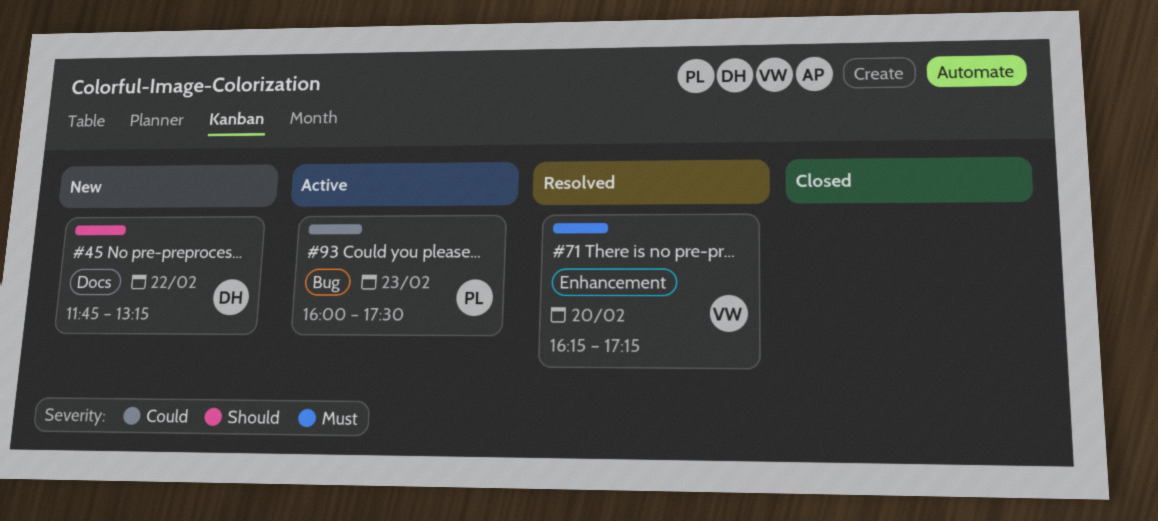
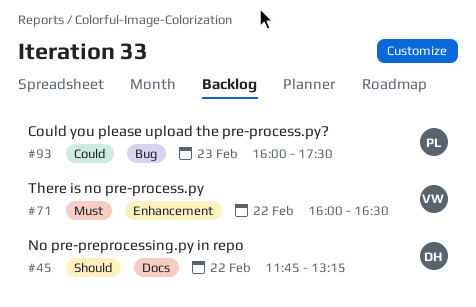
#71, day: Feb 20 -> Feb 22
#71, begins: 16:15 -> 16:00
#71, ends: 17:15 -> 16:30

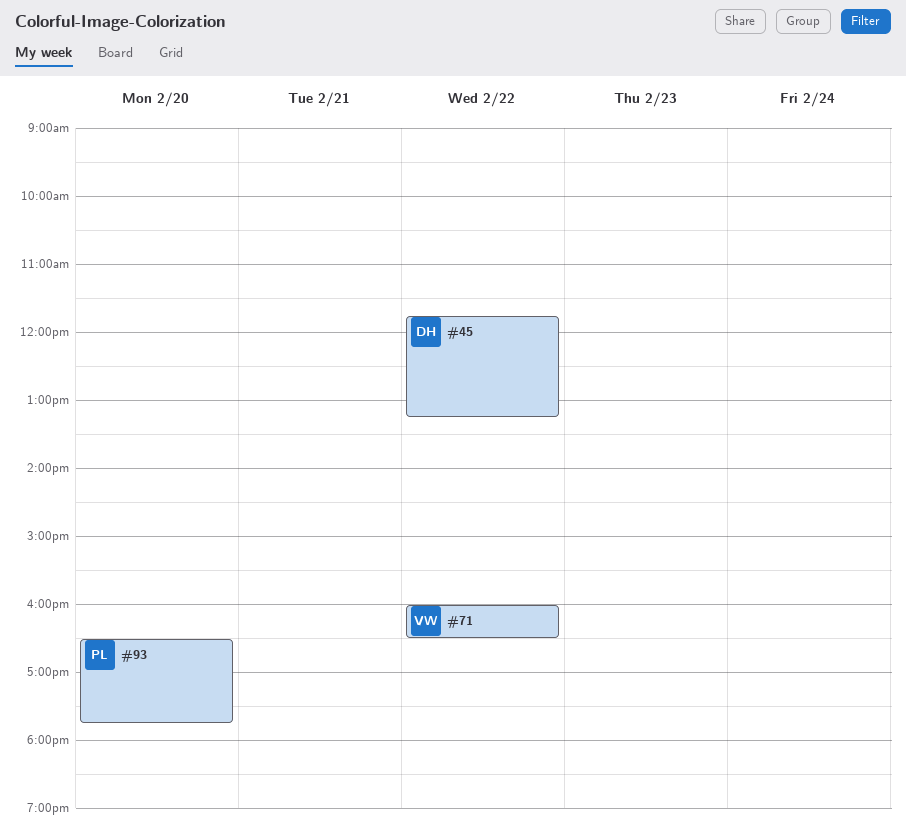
#93, day: Feb 23 -> Feb 20
#93, begins: 16:00 -> 16:30
#93, ends: 17:30 -> 17:45

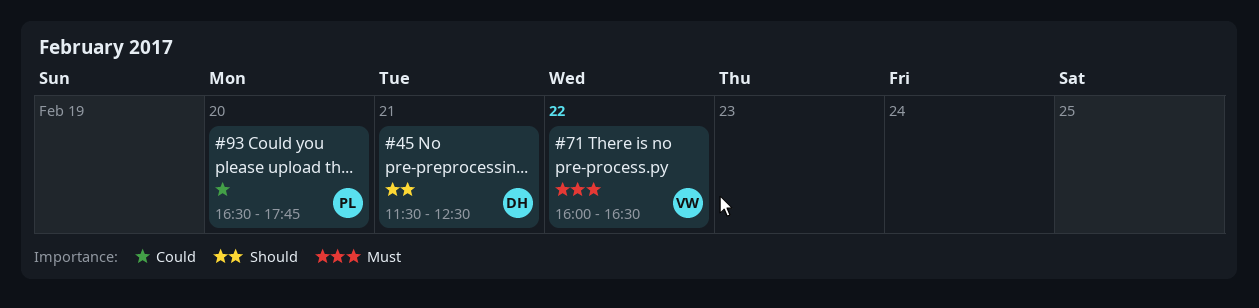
#45, day: Feb 22 -> Feb 21
#45, begins: 11:45 -> 11:30
#45, ends: 13:15 -> 12:30

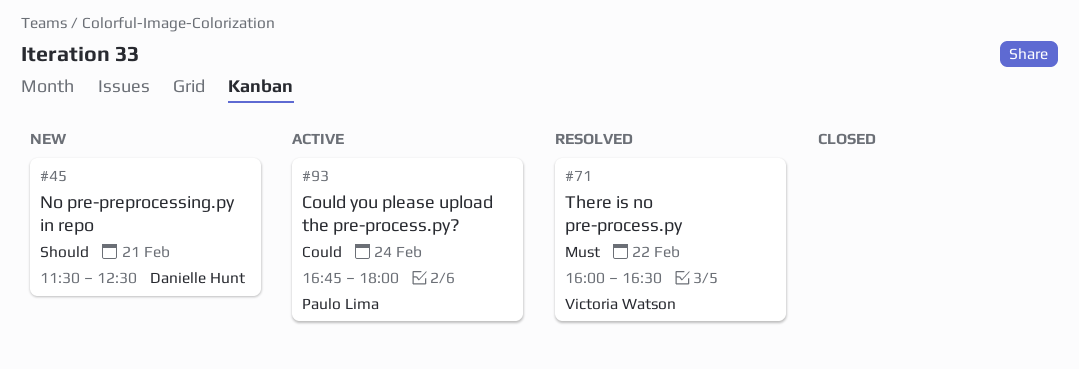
#93, day: Feb 20 -> Feb 24
#93, begins: 16:30 -> 16:45
#93, ends: 17:45 -> 18:00

